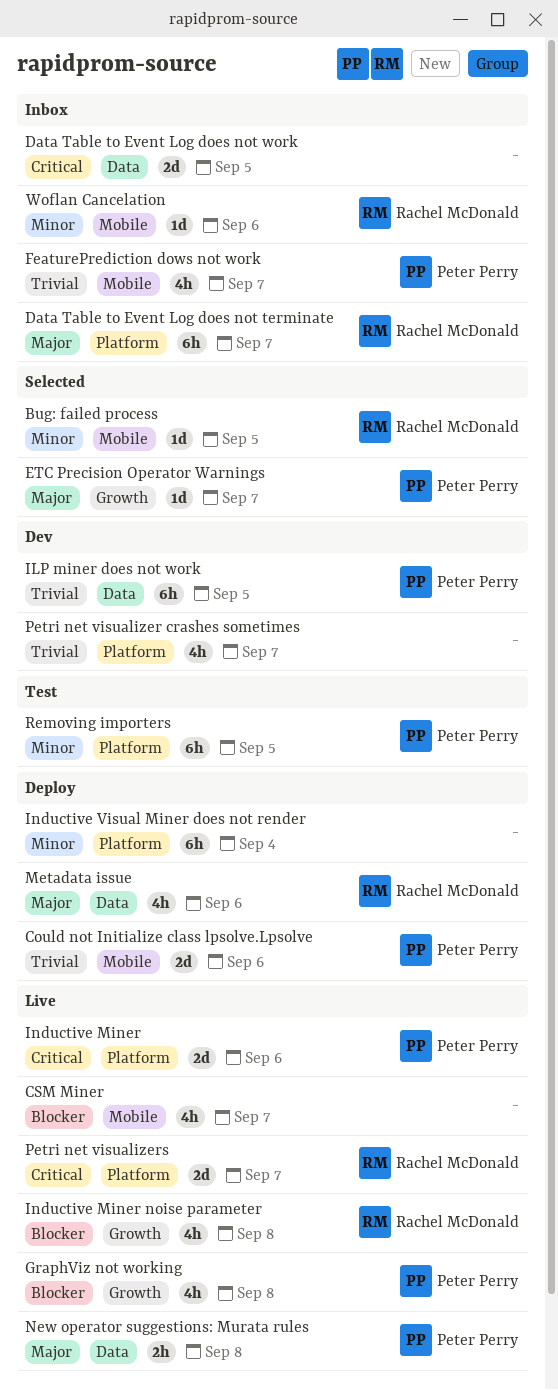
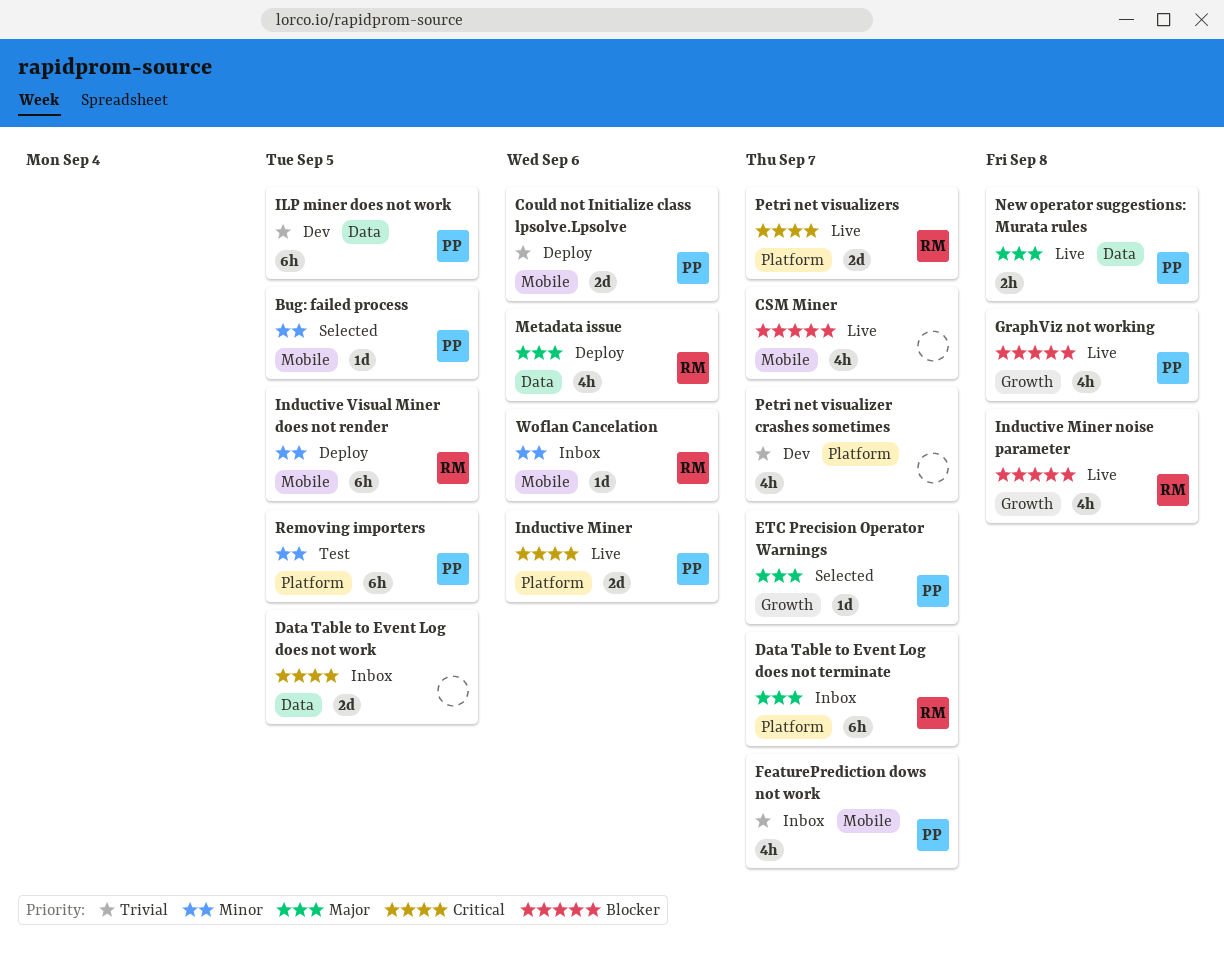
Bug: failed process, owner: Rachel McDonald -> Peter Perry
Inductive Visual Miner does not render, owner: none -> Rachel McDonald
Inductive Visual Miner does not render, label: Platform -> Mobile
Inductive Visual Miner does not render, due: Sep 4 -> Sep 5

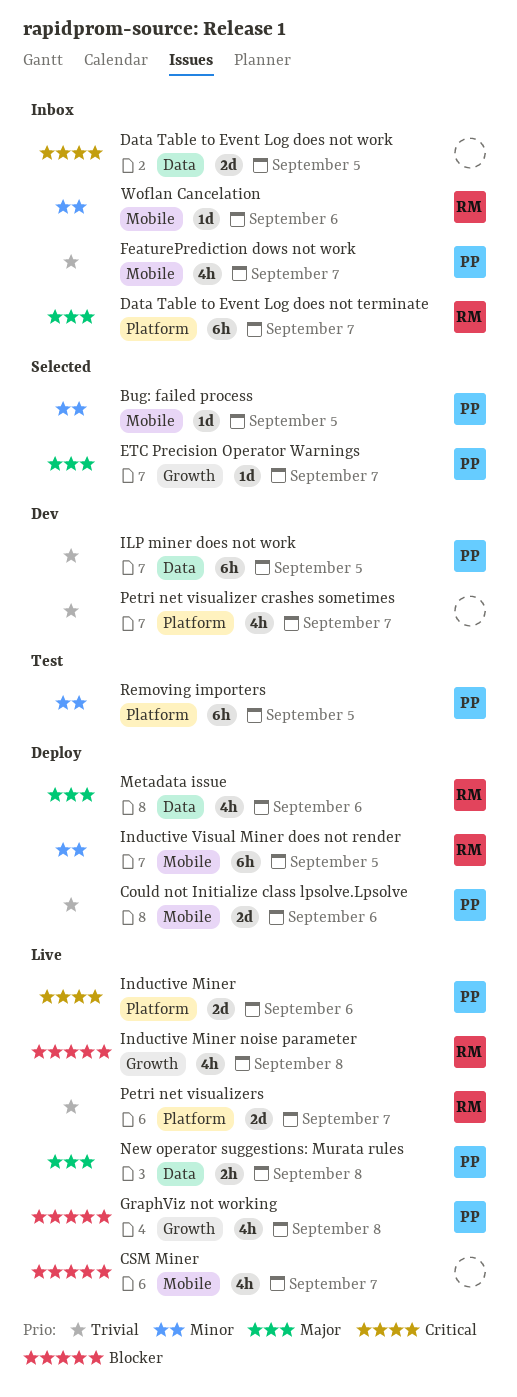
Petri net visualizers, priority: Critical -> Trivial

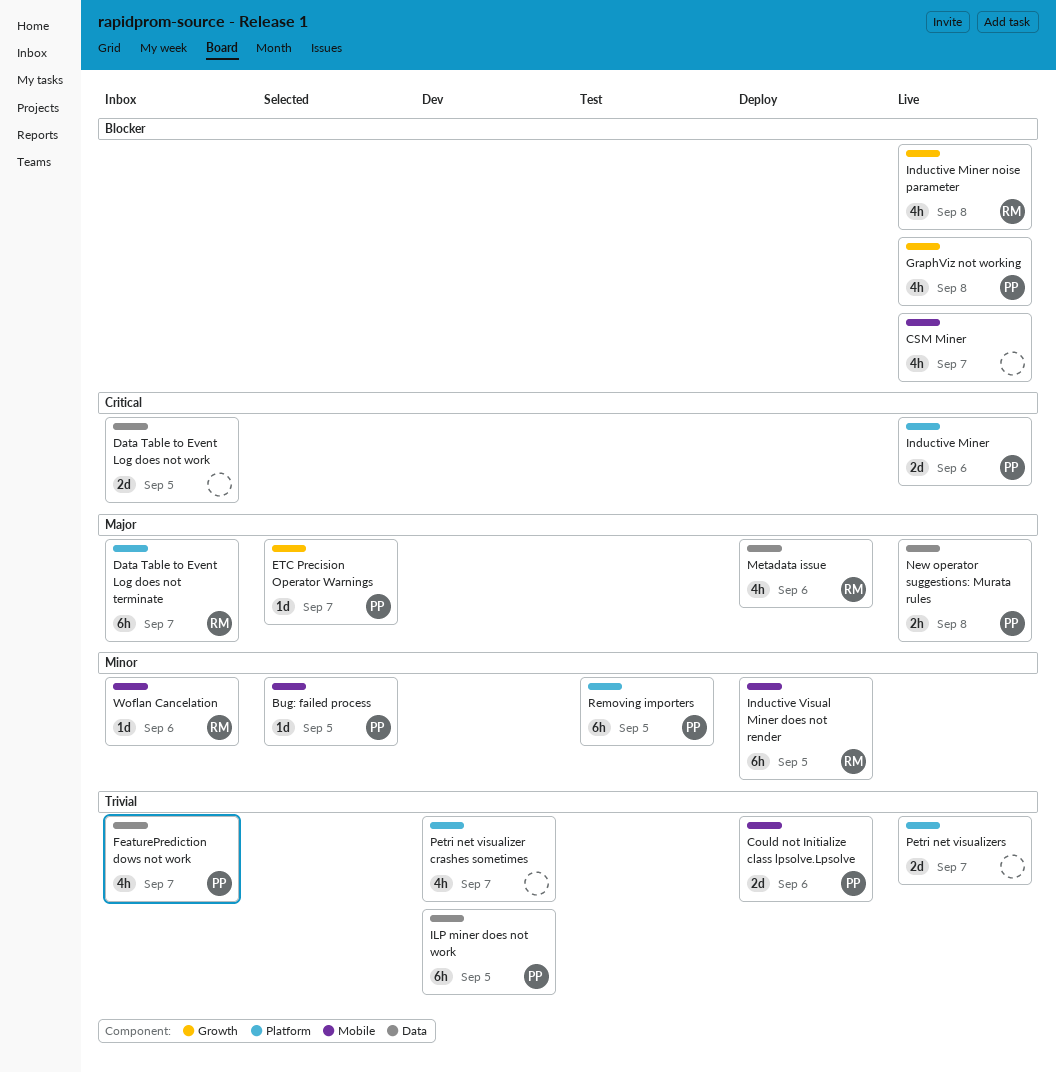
FeaturePrediction dows not work, label: Mobile -> Data
Petri net visualizers, owner: RM -> none

